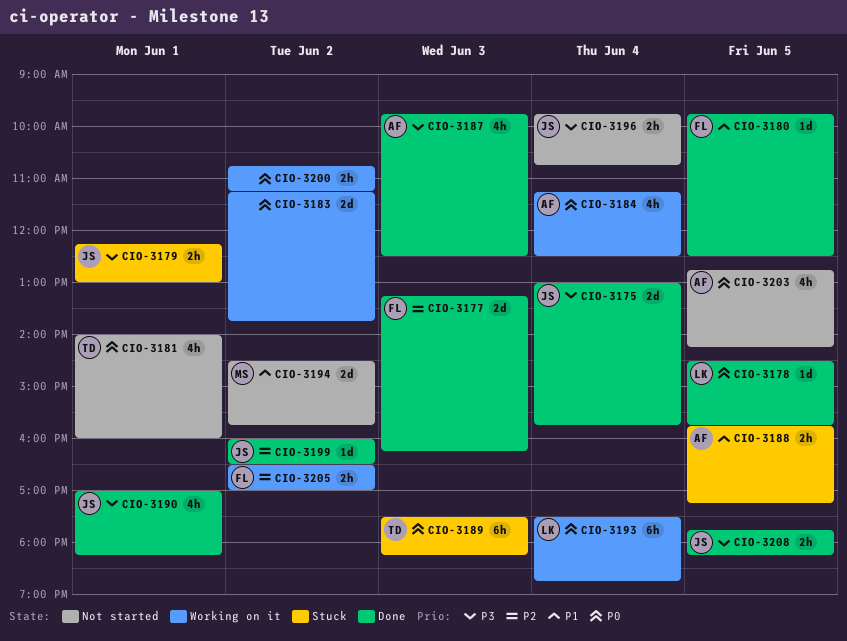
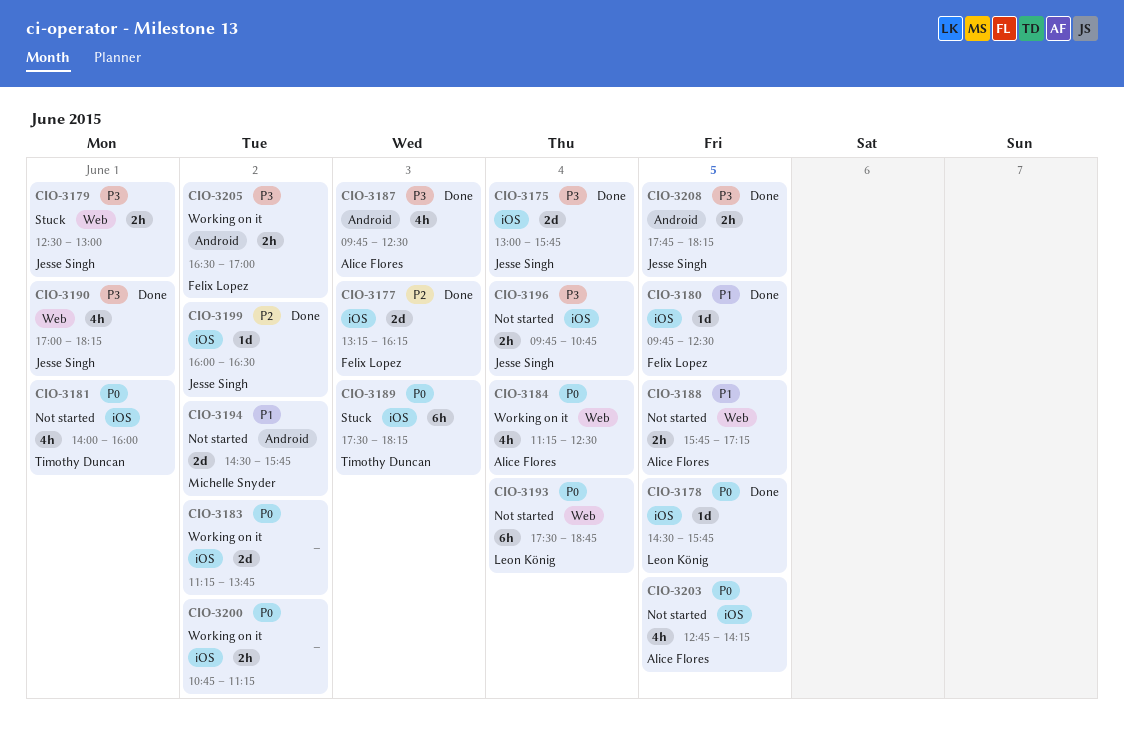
CIO-3179, begins: 12:15 -> 12:30
CIO-3188, status: Stuck -> Not started
CIO-3193, status: Working on it -> Not started
CIO-3205, priority: P2 -> P3

